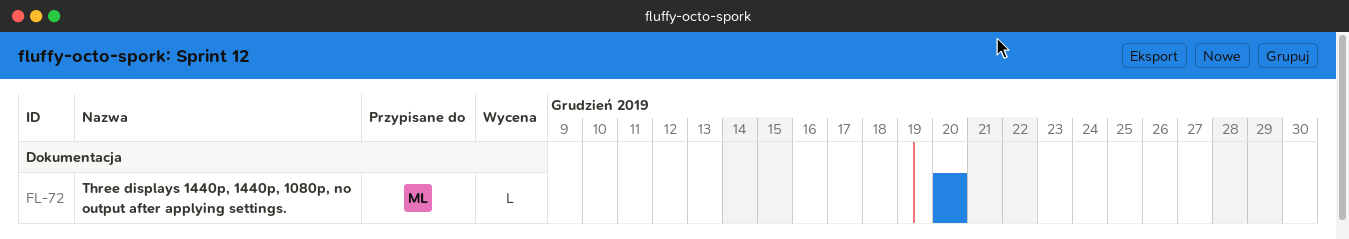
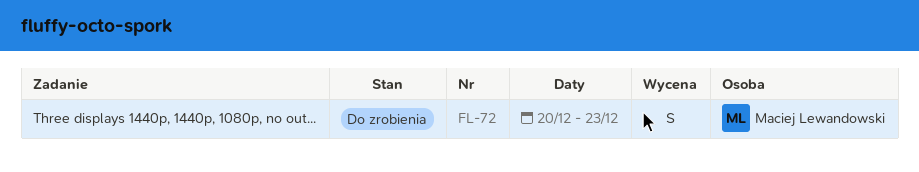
FL-72, estimate: L -> S
FL-72, due: Dec 20 -> Dec 23

